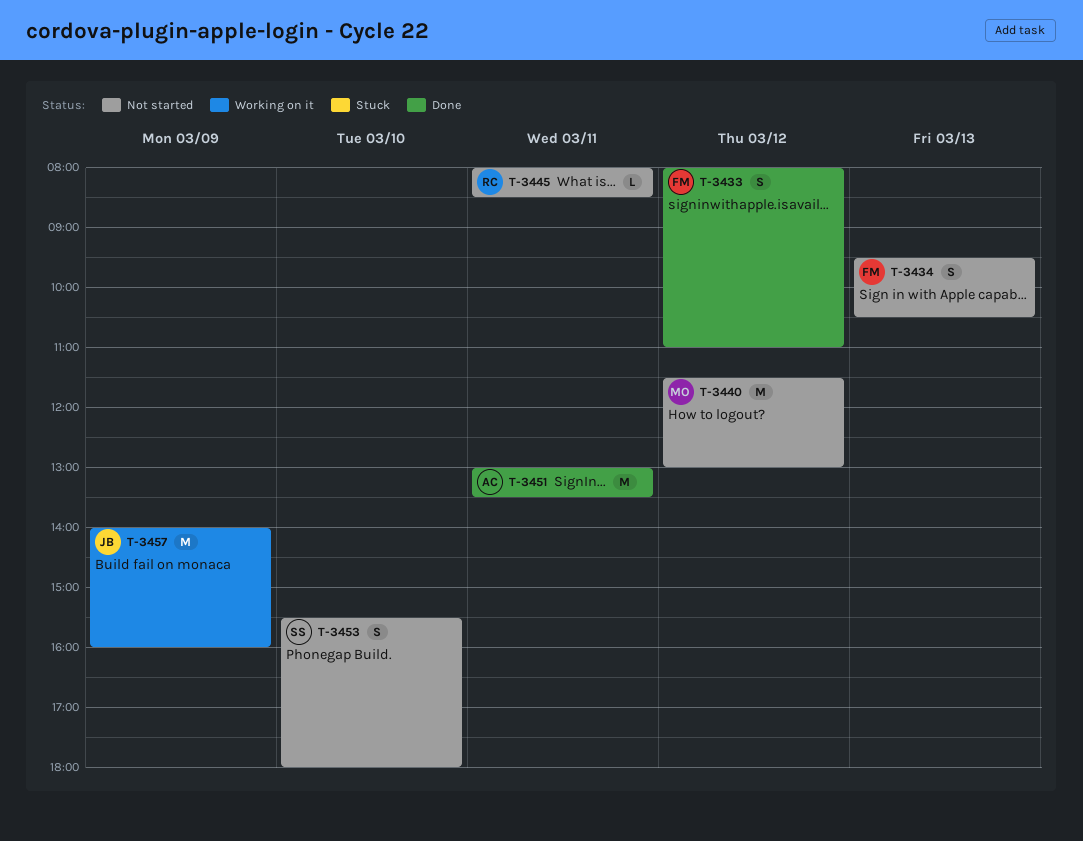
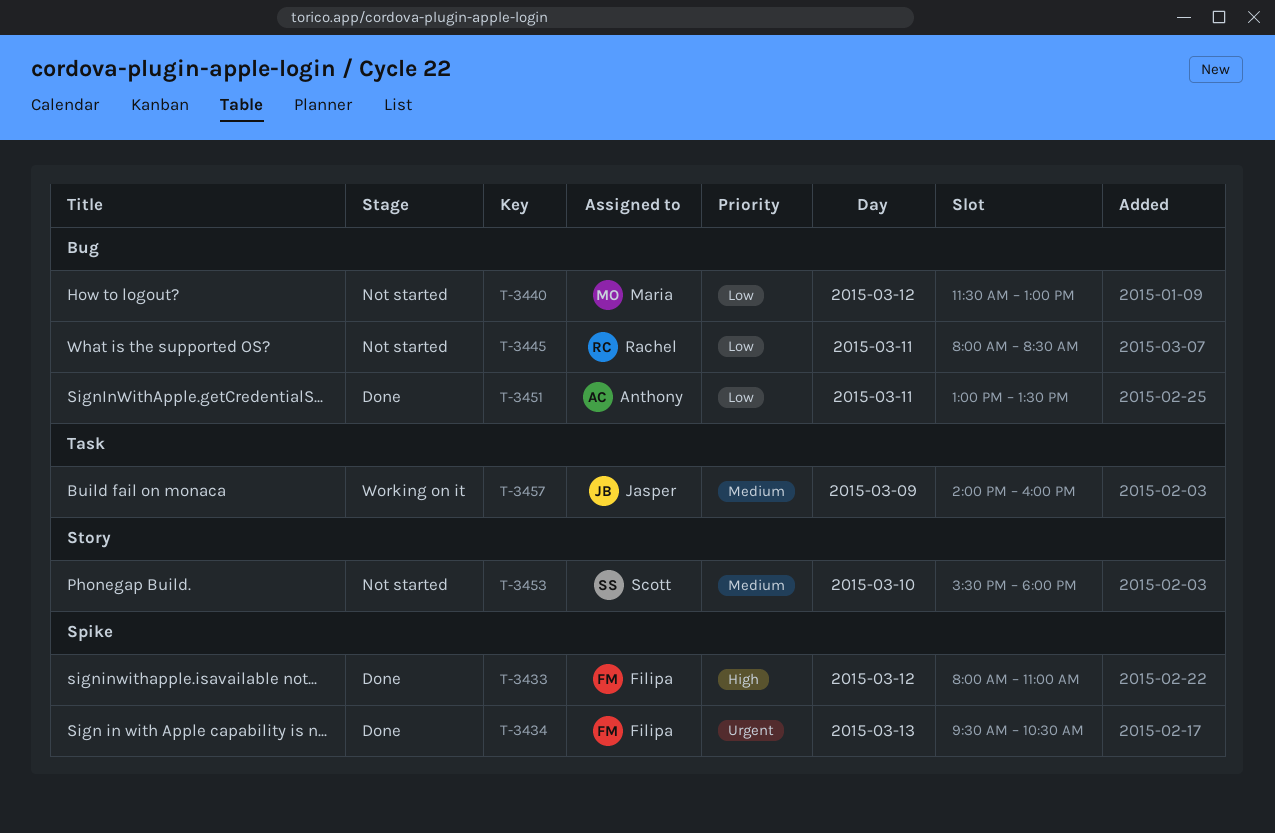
T-3434, status: Not started -> Done

